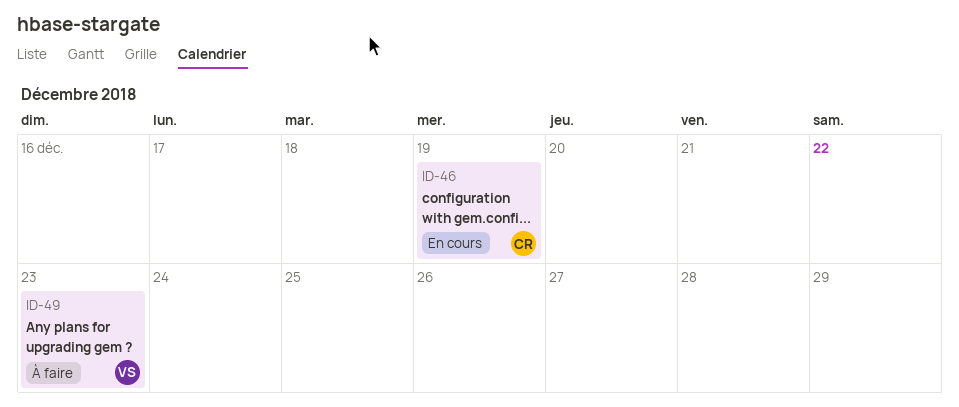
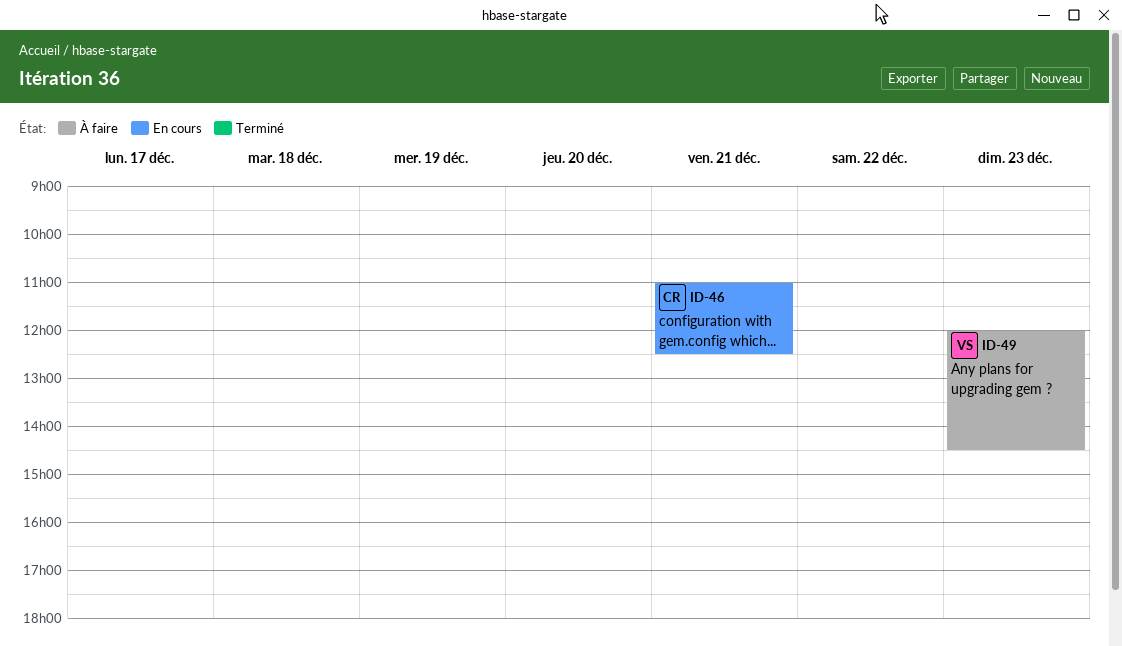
ID-46, day: Dec 19 -> Dec 21

